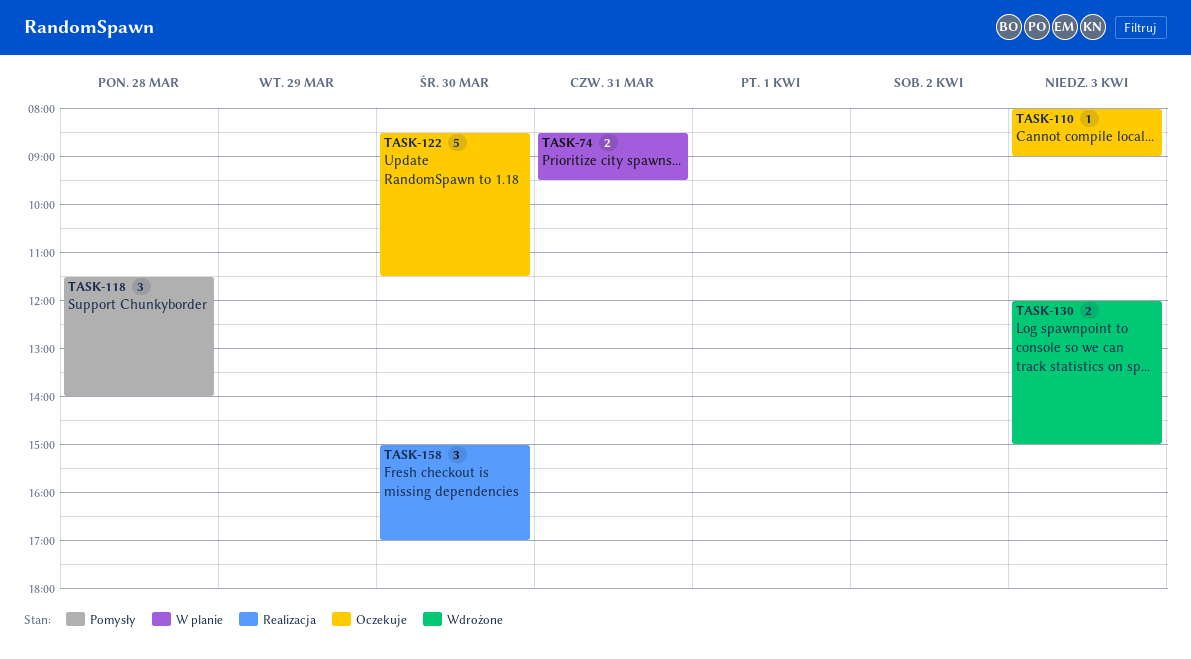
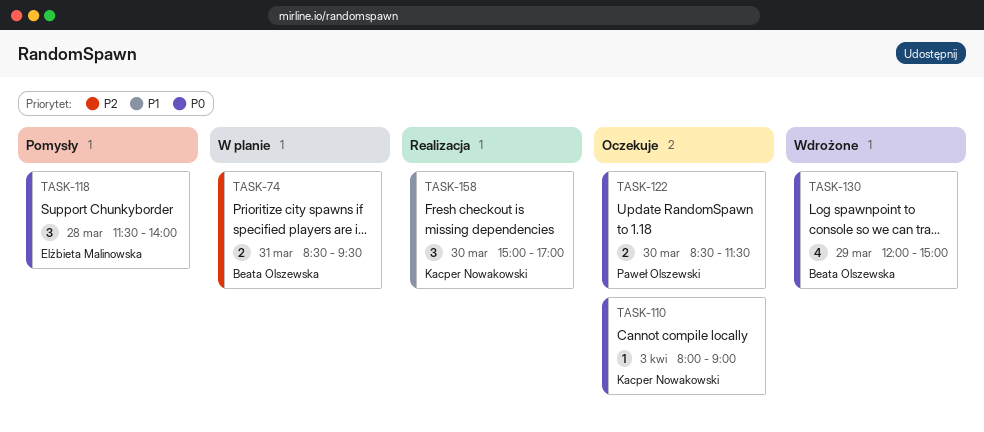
TASK-122, estimate: 5 -> 2
TASK-130, estimate: 2 -> 4
TASK-130, day: Apr 3 -> Mar 29

